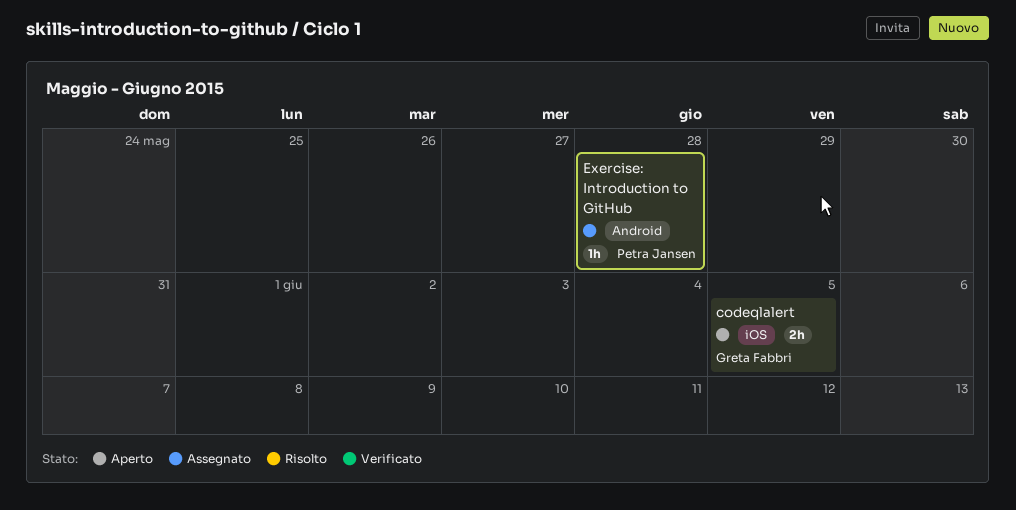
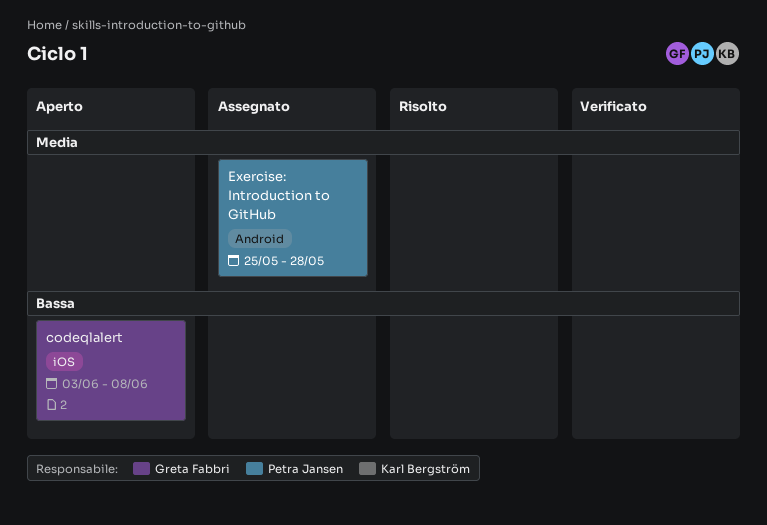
codeqlalert, due: Jun 5 -> Jun 8

